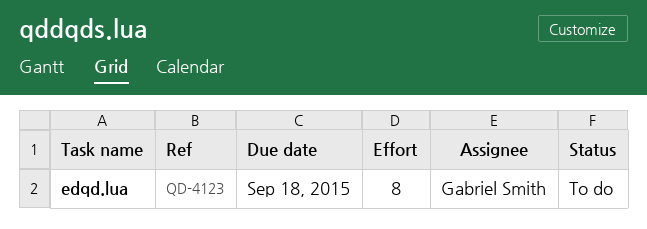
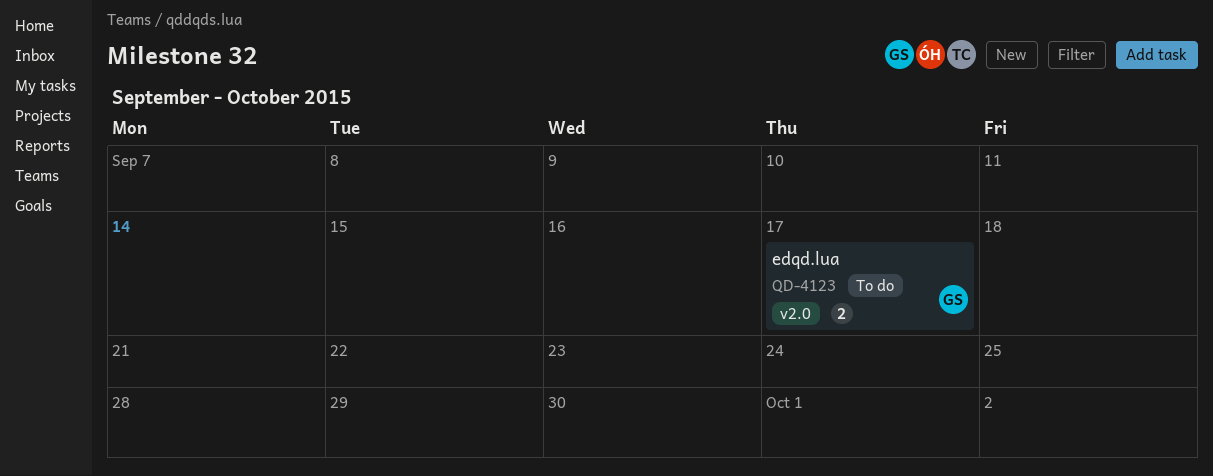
QD-4123, estimate: 8 -> 2
QD-4123, due: Sep 18 -> Sep 17

